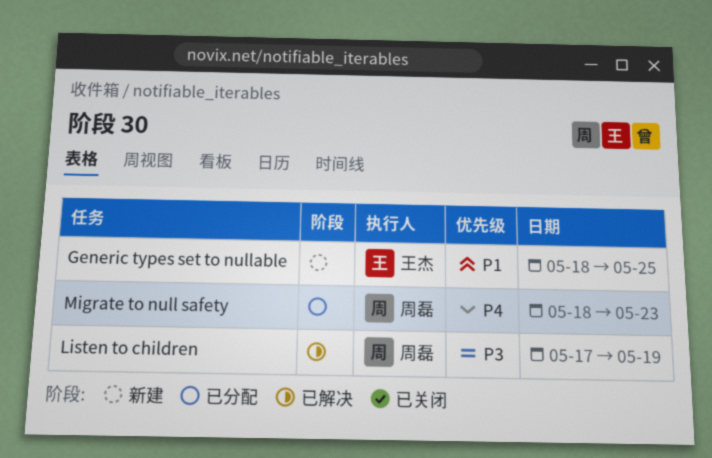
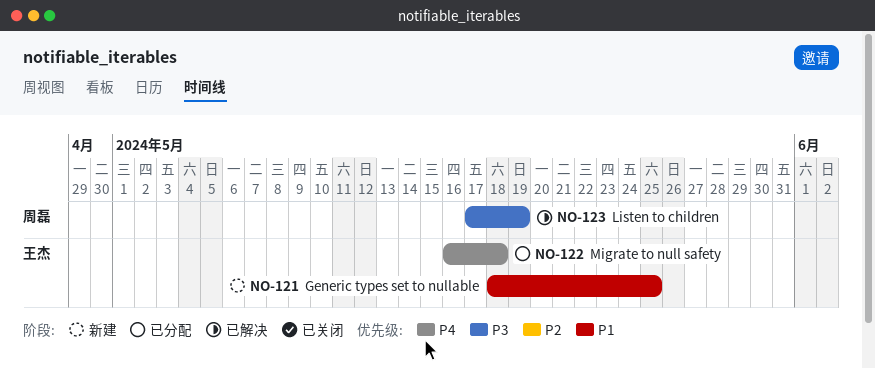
Migrate to null safety, owner: 周磊 -> 王杰
Migrate to null safety, start: May 18 -> May 16
Migrate to null safety, due: May 23 -> May 18

